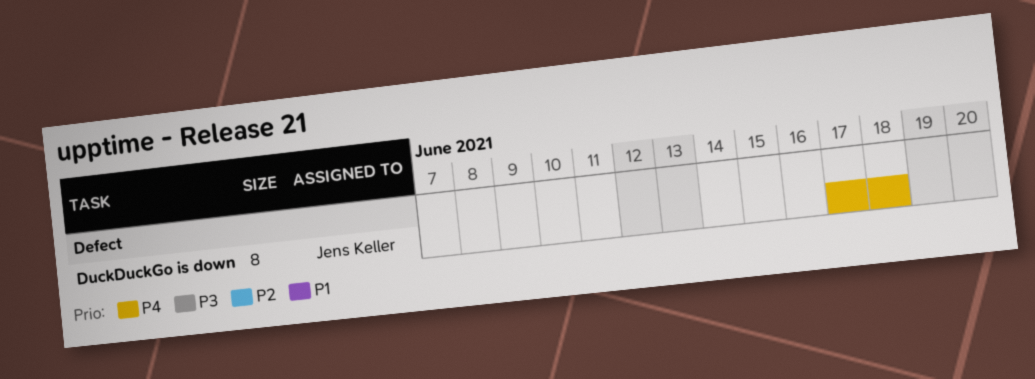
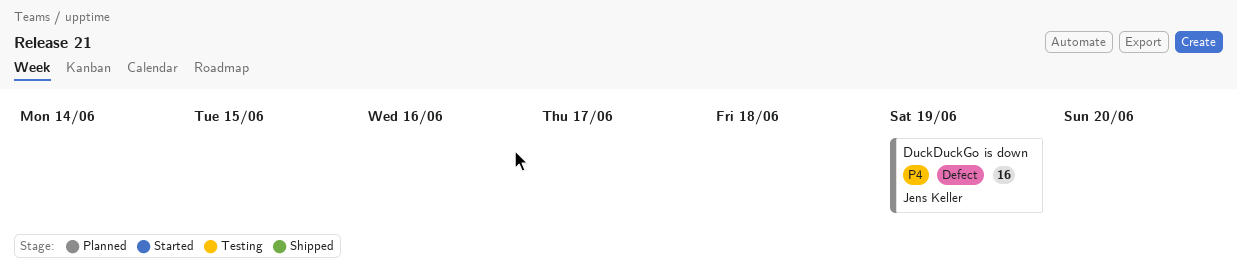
DuckDuckGo is down, estimate: 8 -> 16
DuckDuckGo is down, due: Jun 18 -> Jun 19

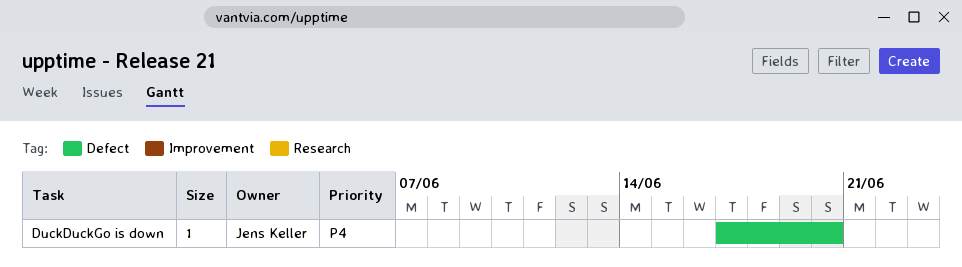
DuckDuckGo is down, estimate: 16 -> 1
DuckDuckGo is down, due: Jun 19 -> Jun 20

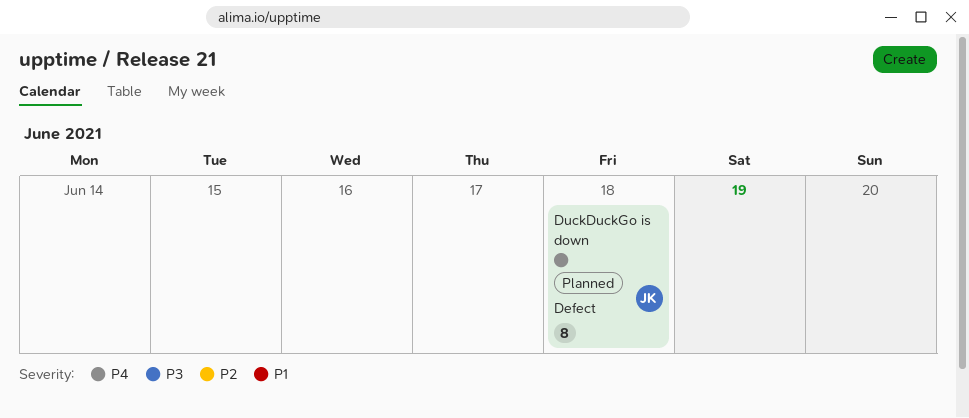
DuckDuckGo is down, estimate: 1 -> 8
DuckDuckGo is down, due: Jun 20 -> Jun 18

